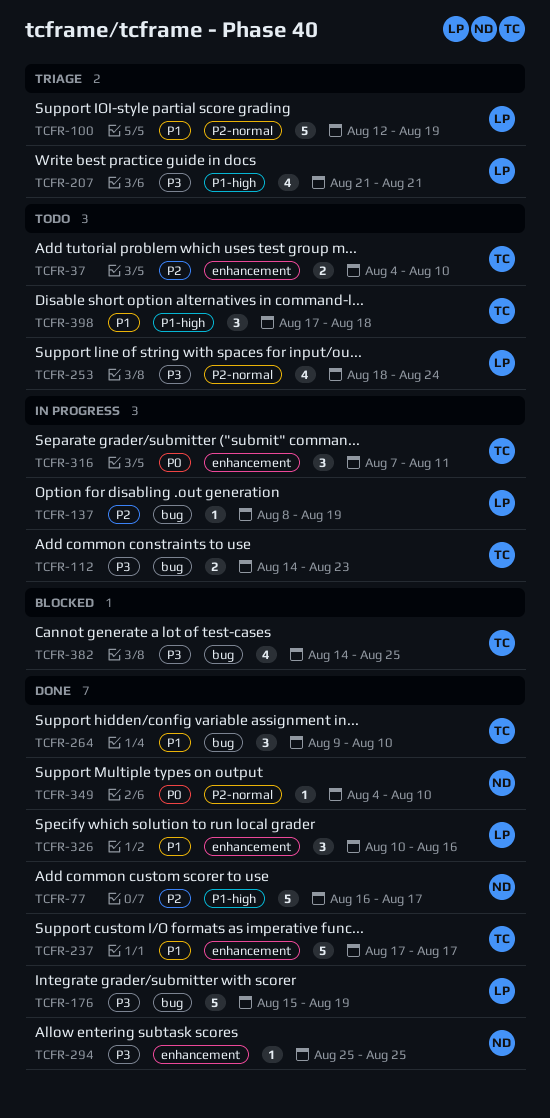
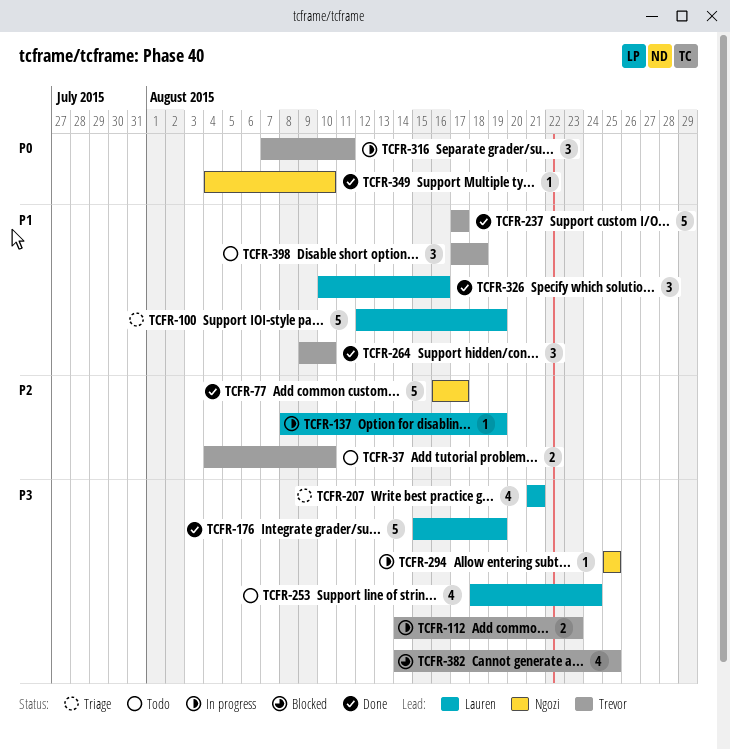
TCFR-294, status: Done -> In progress

